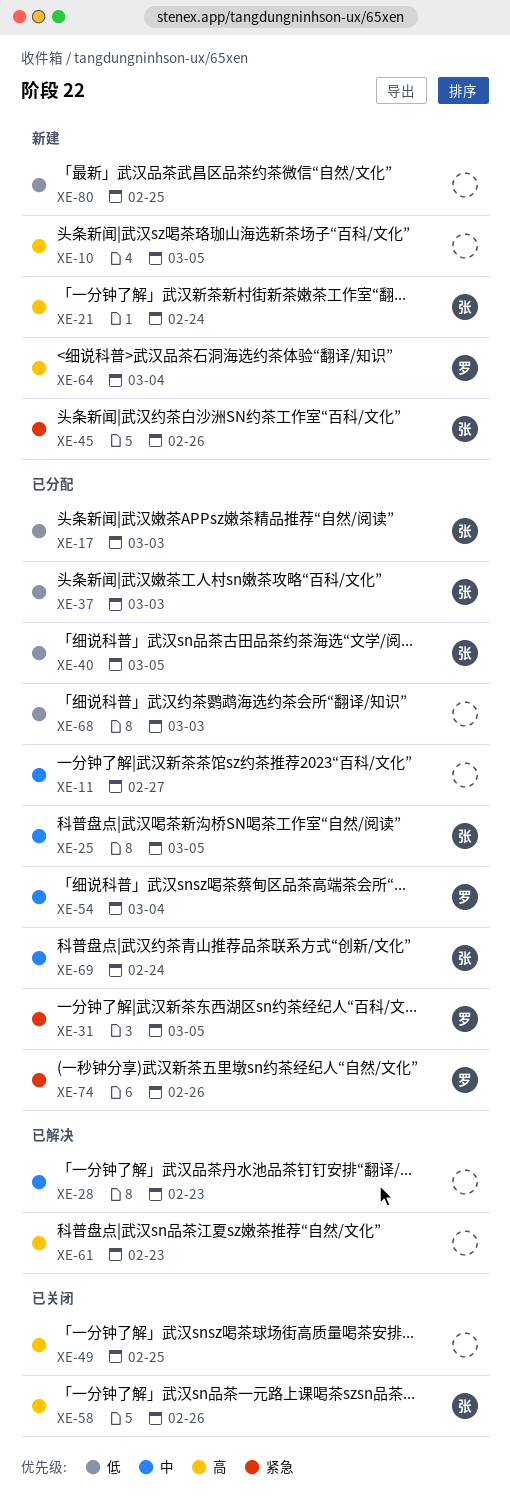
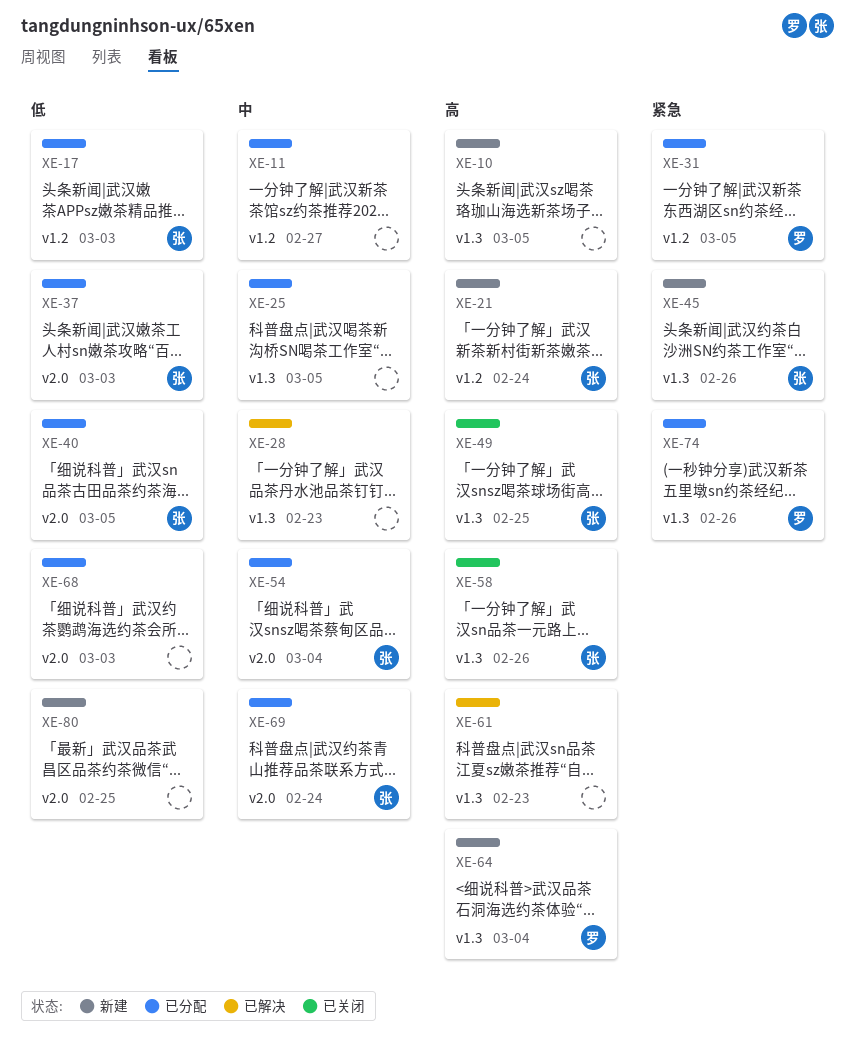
XE-25, owner: 张 -> none
XE-49, owner: none -> 张
XE-54, owner: 罗 -> 张

